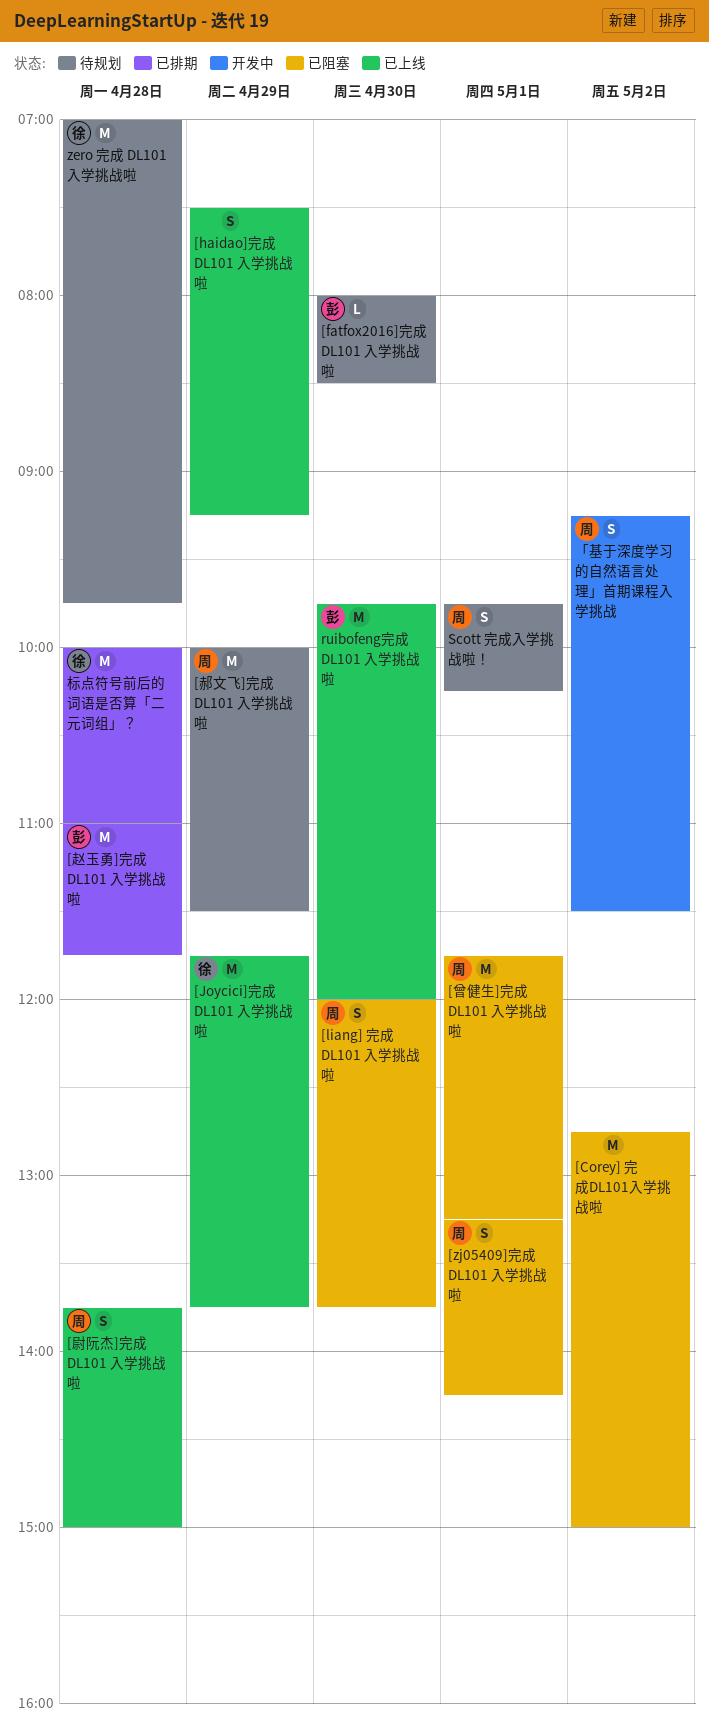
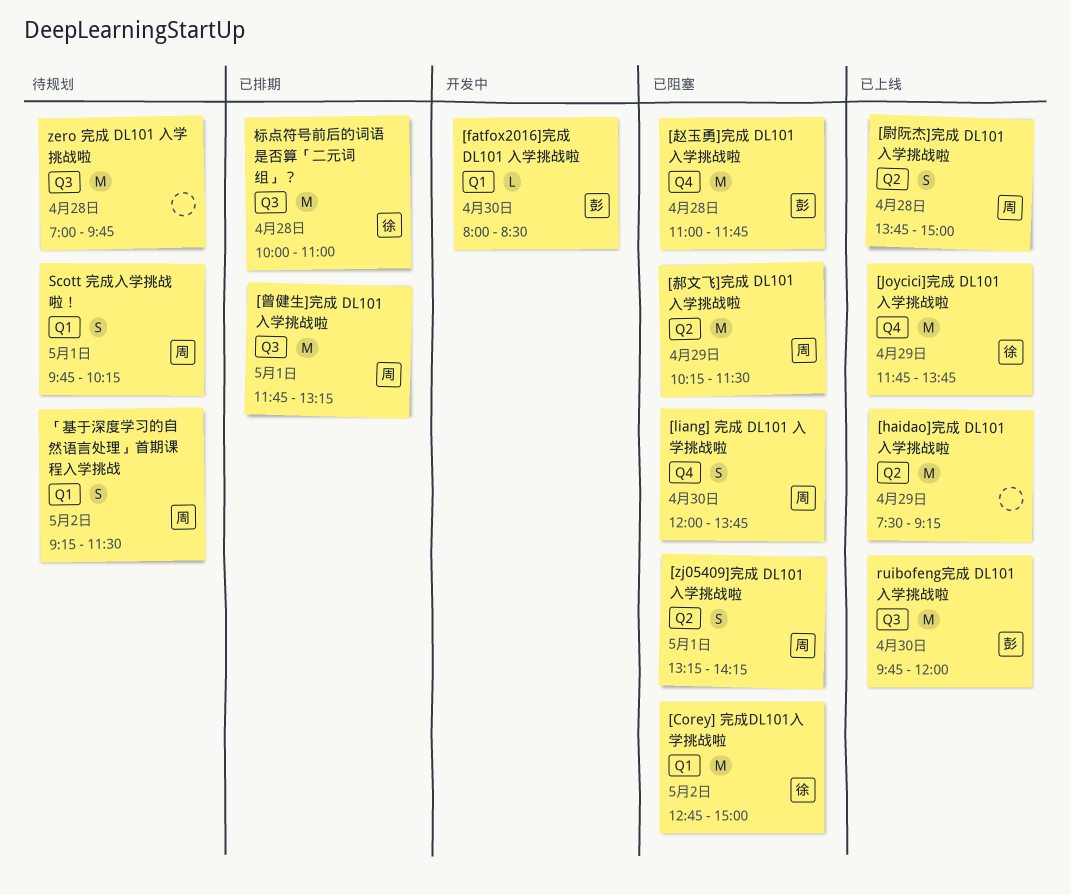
[Corey] 完成DL101入学挑战啦, owner: none -> 徐
[fatfox2016]完成 DL101 入学挑战啦, status: 待规划 -> 开发中
[haidao]完成 DL101 入学挑战啦, estimate: S -> M
[曾健生]完成 DL101 入学挑战啦, status: 已阻塞 -> 已排期
[赵玉勇]完成 DL101 入学挑战啦, status: 已排期 -> 已阻塞
[郝文飞]完成 DL101 入学挑战啦, status: 待规划 -> 已阻塞
[郝文飞]完成 DL101 入学挑战啦, begins: 10:00 -> 10:15
zero 完成 DL101 入学挑战啦, owner: 徐 -> none
「基于深度学习的自然语言处理」首期课程入学挑战, status: 开发中 -> 待规划

